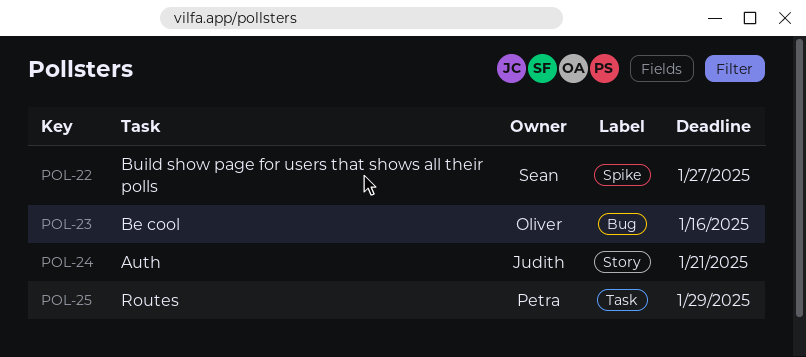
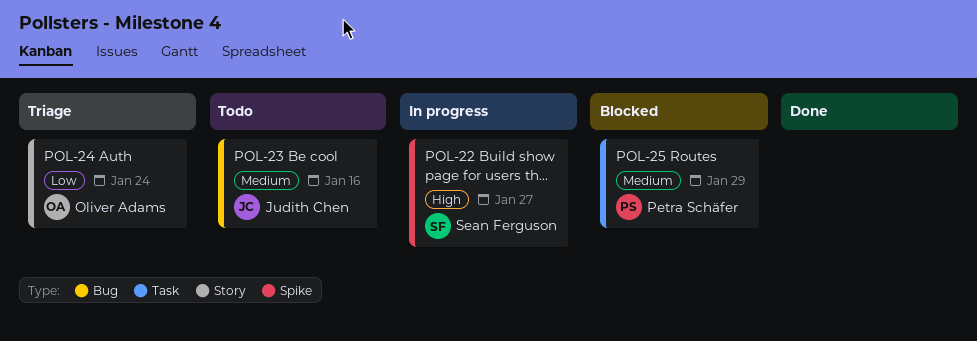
POL-23, owner: Oliver Adams -> Judith Chen
POL-24, owner: Judith Chen -> Oliver Adams
POL-24, due: Jan 21 -> Jan 24

